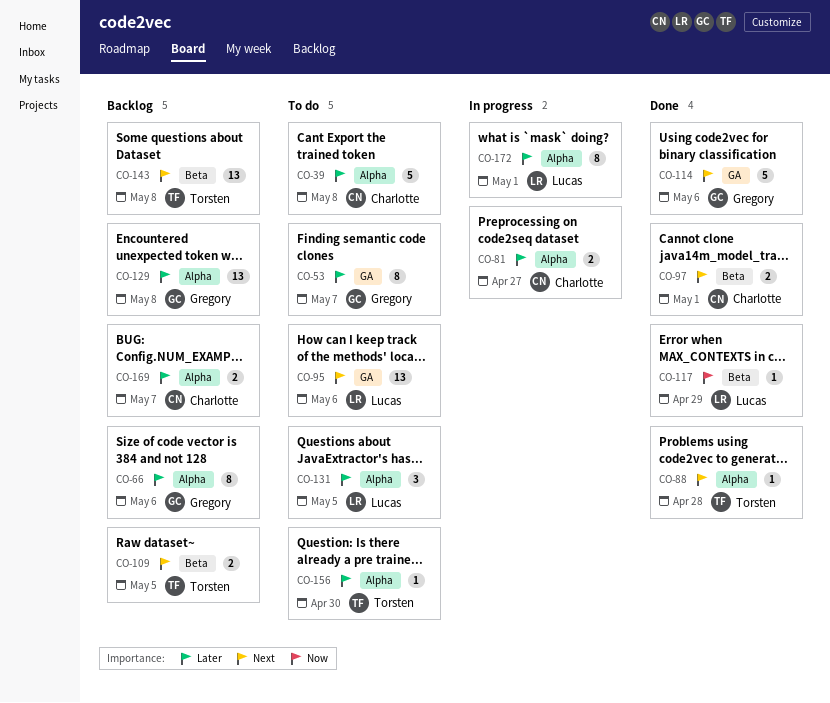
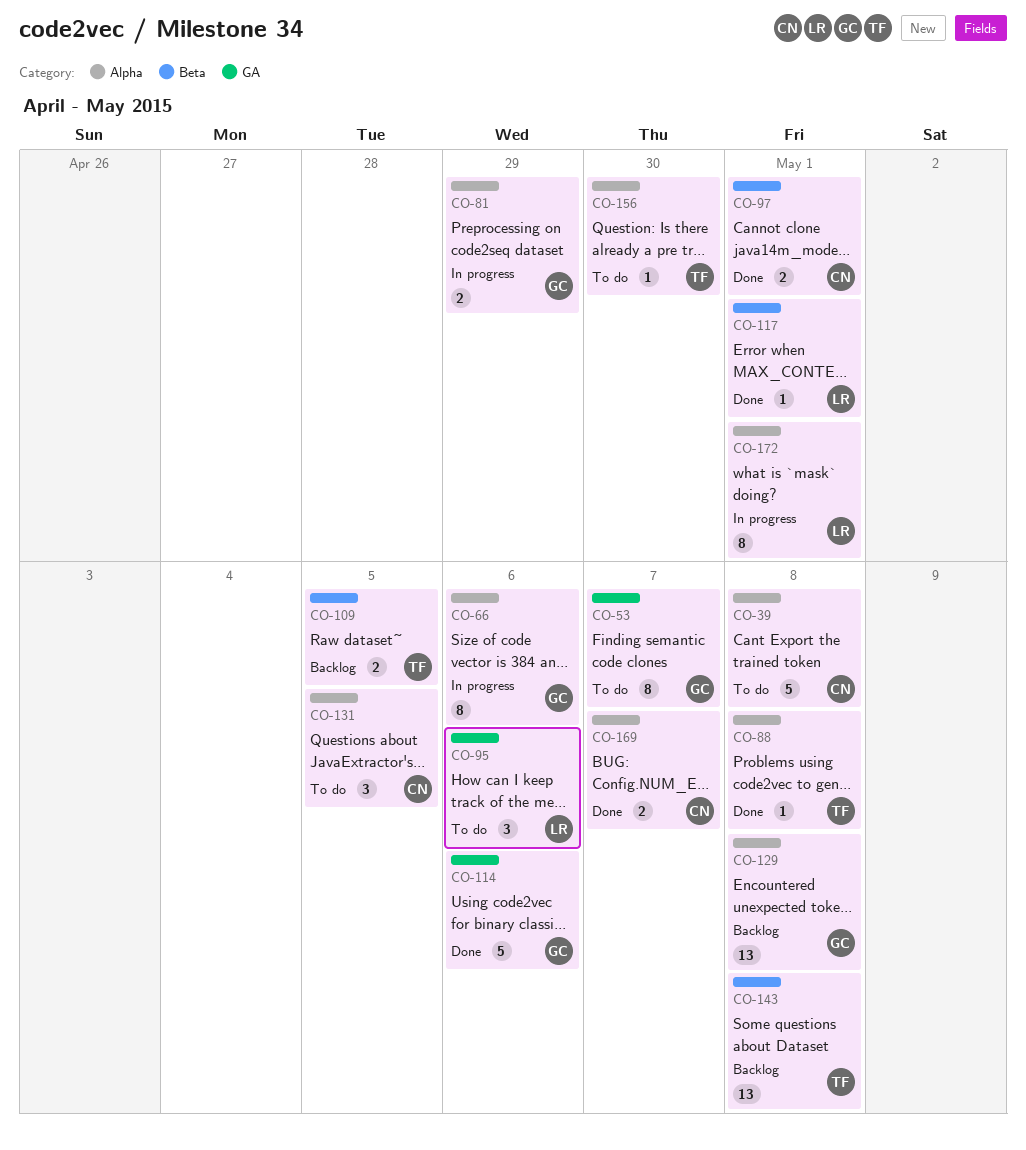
CO-66, status: Backlog -> In progress
CO-81, owner: Charlotte -> Gregory
CO-81, due: Apr 27 -> Apr 29
CO-88, due: Apr 28 -> May 8
CO-95, estimate: 13 -> 3
CO-117, due: Apr 29 -> May 1
CO-131, owner: Lucas -> Charlotte
CO-169, status: Backlog -> Done

